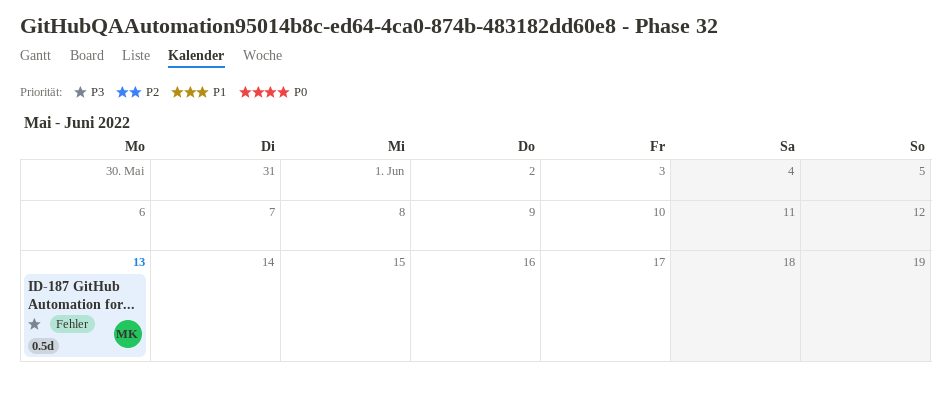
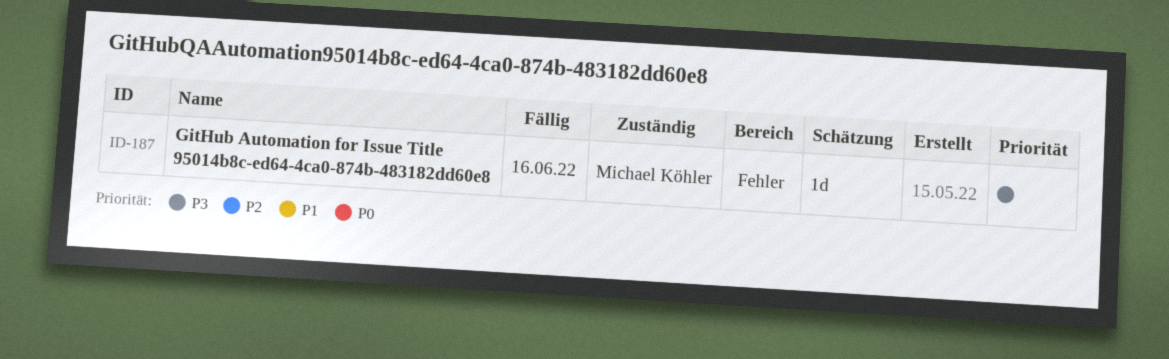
ID-187, estimate: 0.5d -> 1d
ID-187, due: Jun 13 -> Jun 16

